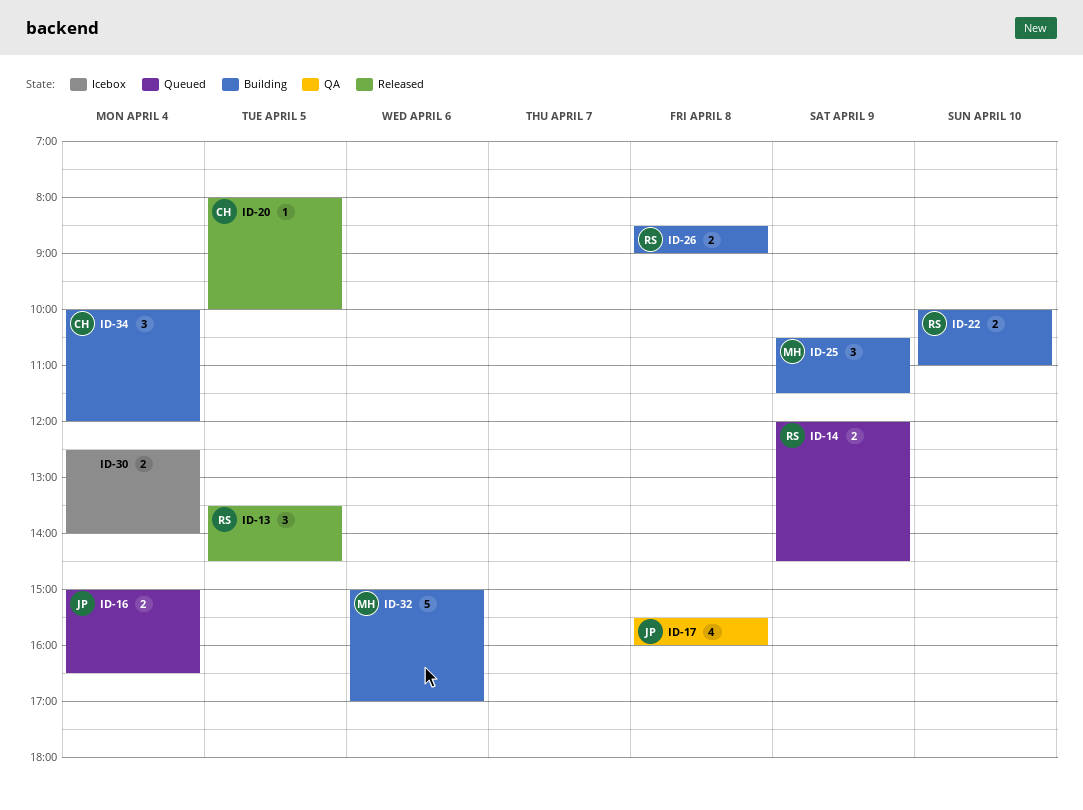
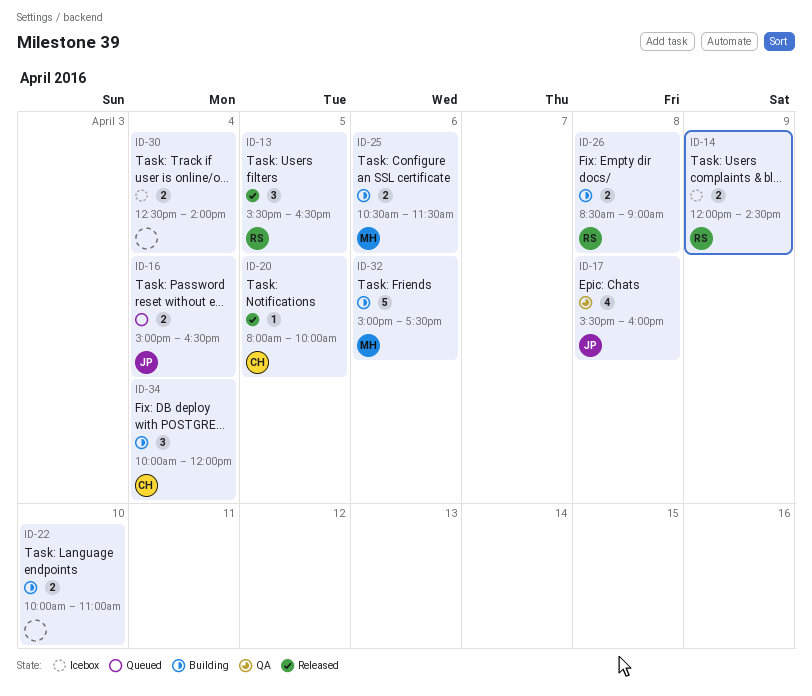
ID-13, begins: 13:30 -> 15:30
ID-13, ends: 14:30 -> 16:30
ID-14, status: Queued -> Icebox
ID-22, owner: RS -> none
ID-25, estimate: 3 -> 2
ID-25, day: Apr 9 -> Apr 6
ID-32, ends: 17:00 -> 17:30

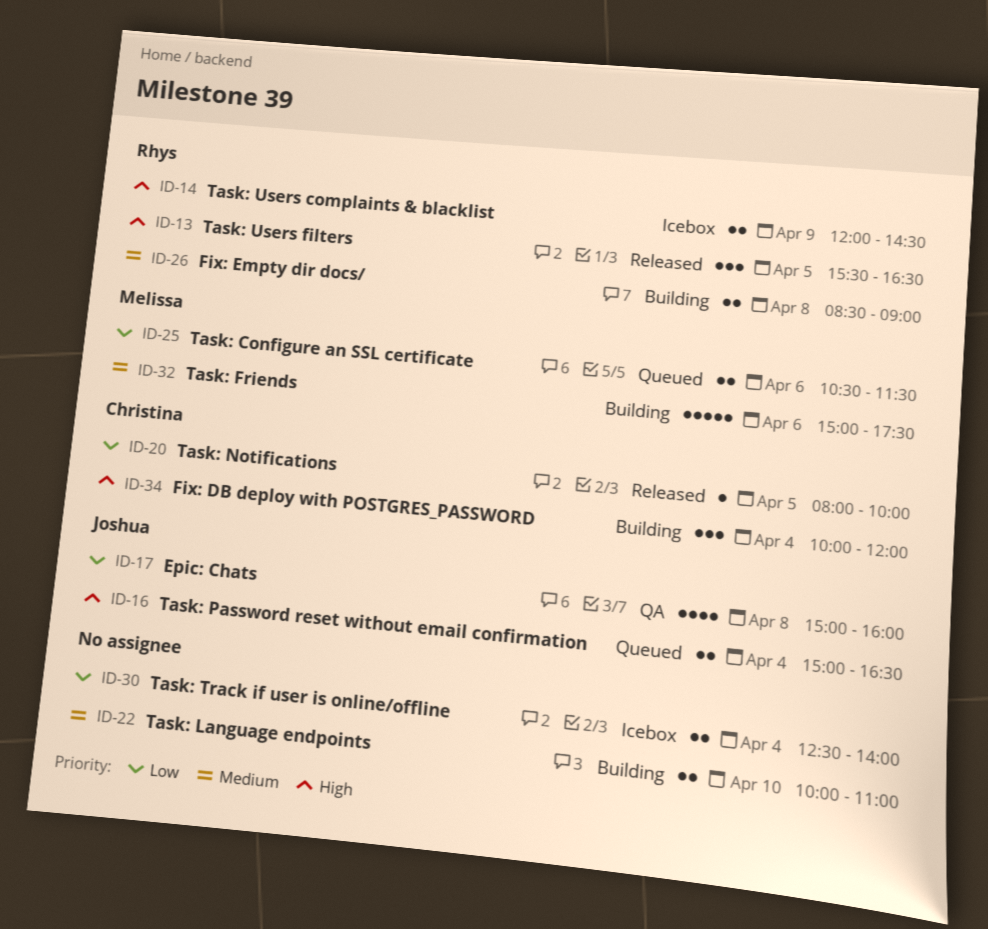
ID-17, begins: 15:30 -> 15:00
ID-25, status: Building -> Queued

